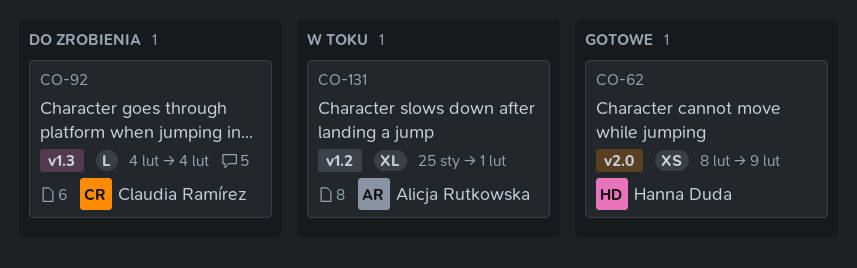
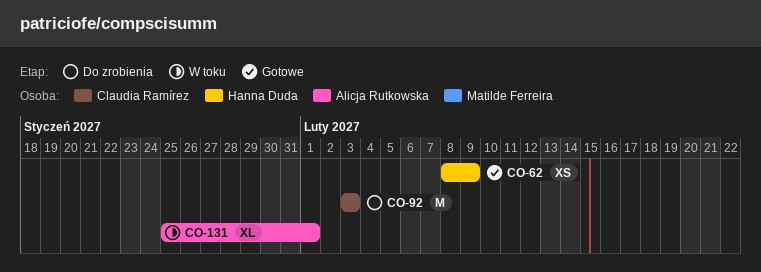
CO-92, estimate: L -> M
CO-92, start: Feb 4 -> Feb 3
CO-92, due: Feb 4 -> Feb 3

